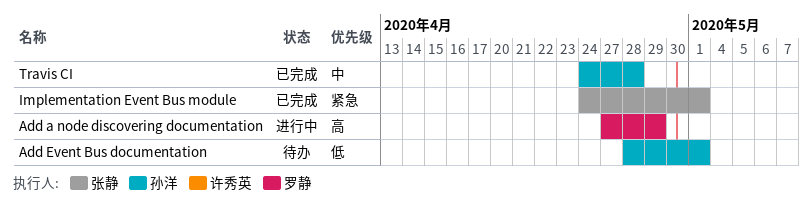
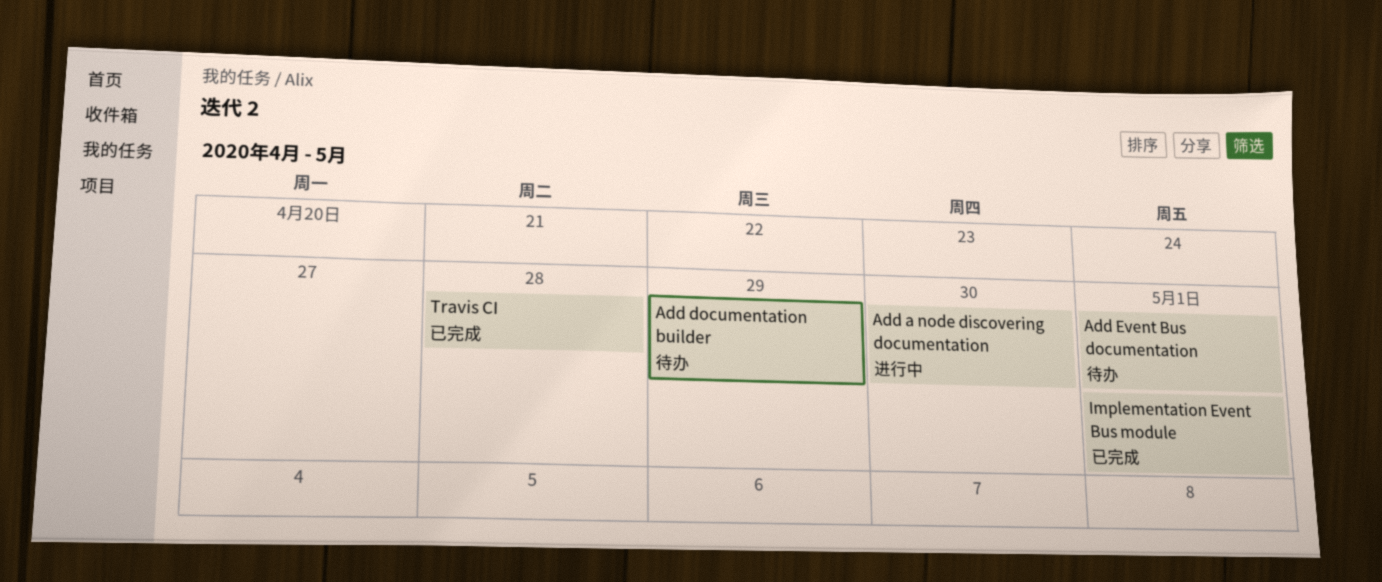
Add a node discovering documentation, due: Apr 29 -> Apr 30
Add documentation builder: none -> present

